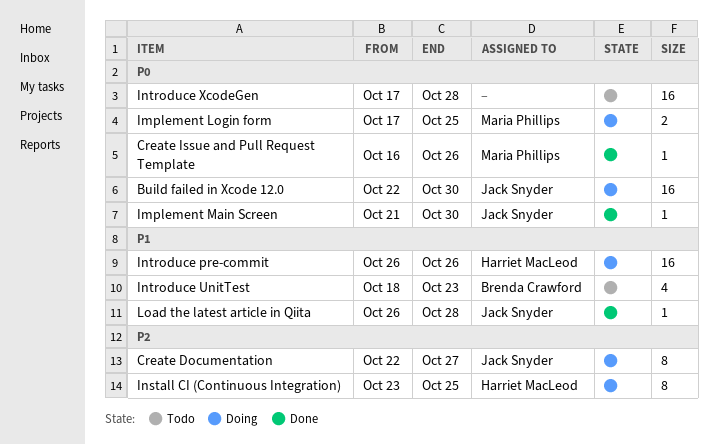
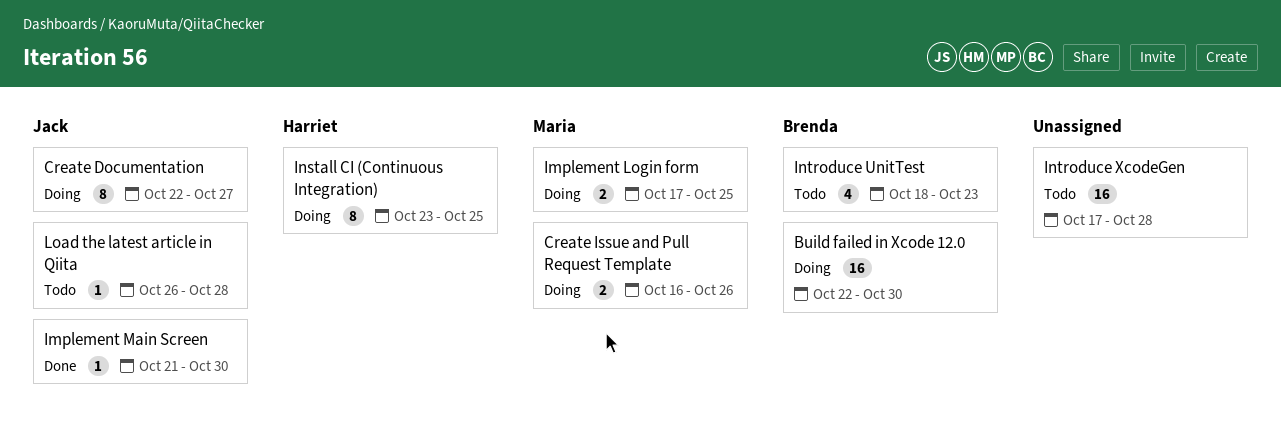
Build failed in Xcode 12.0, owner: Jack Snyder -> Brenda Crawford
Create Issue and Pull Request Template, status: Done -> Doing
Create Issue and Pull Request Template, estimate: 1 -> 2
Introduce pre-commit: present -> none
Load the latest article in Qiita, status: Done -> Todo

